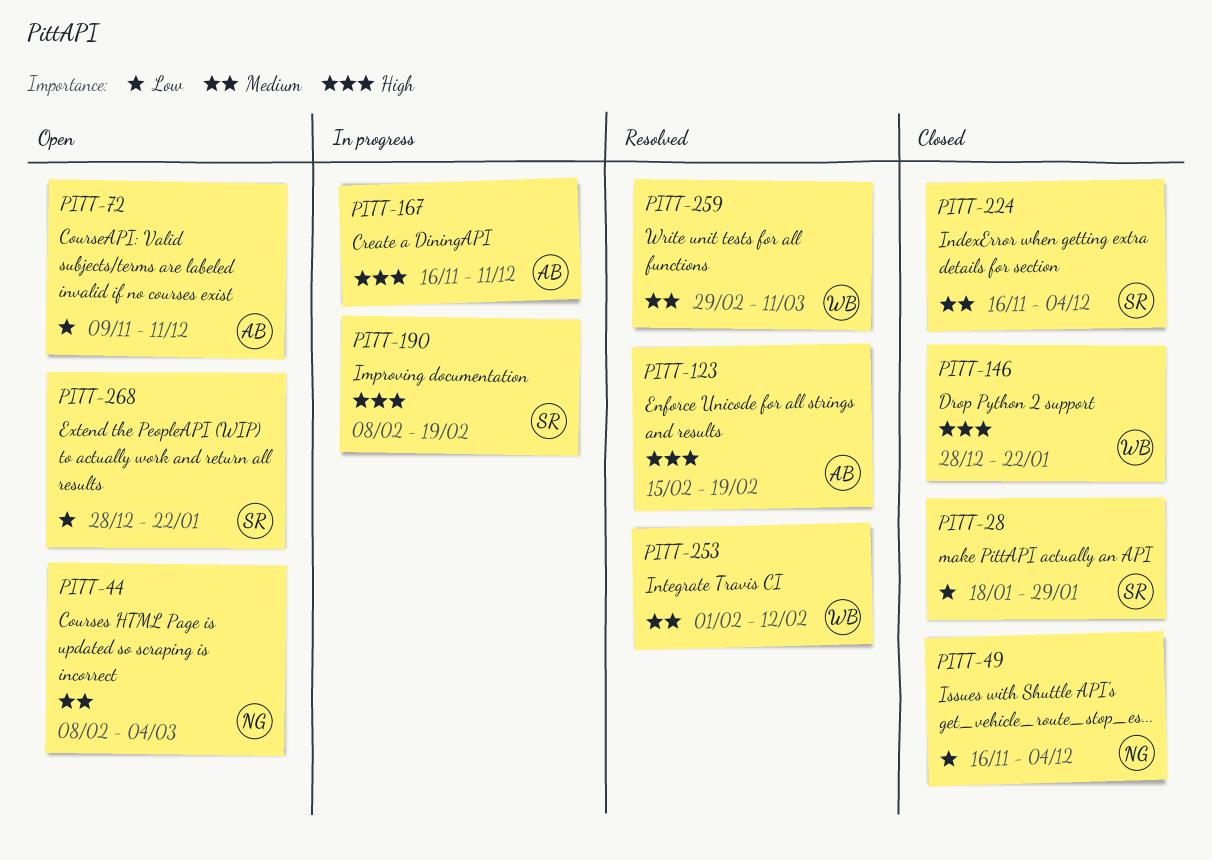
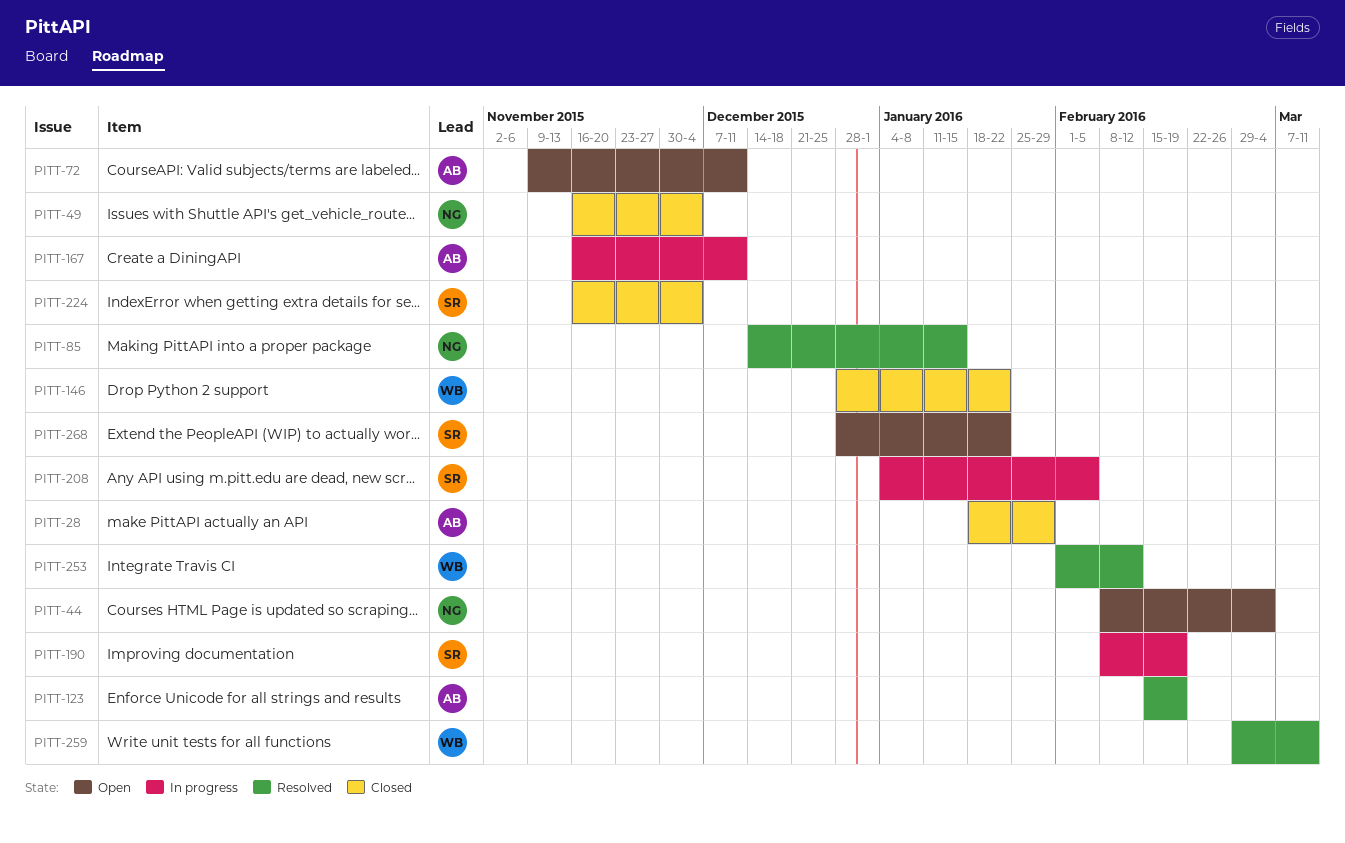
PITT-28, owner: SR -> AB
PITT-85: none -> present
PITT-208: none -> present

